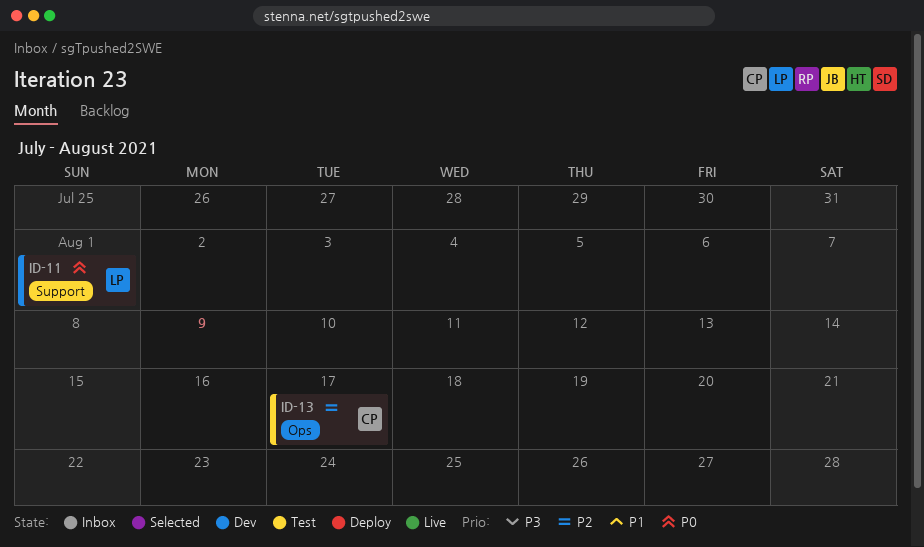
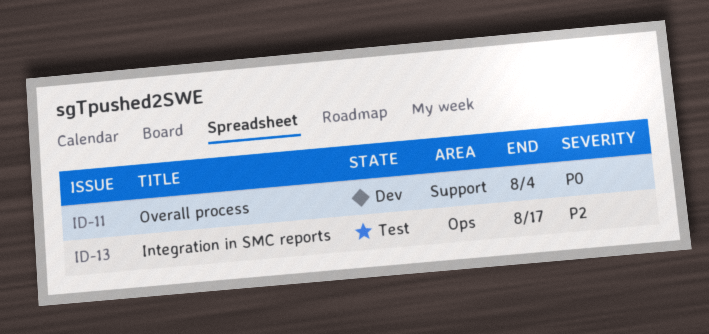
ID-11, due: Aug 1 -> Aug 4

